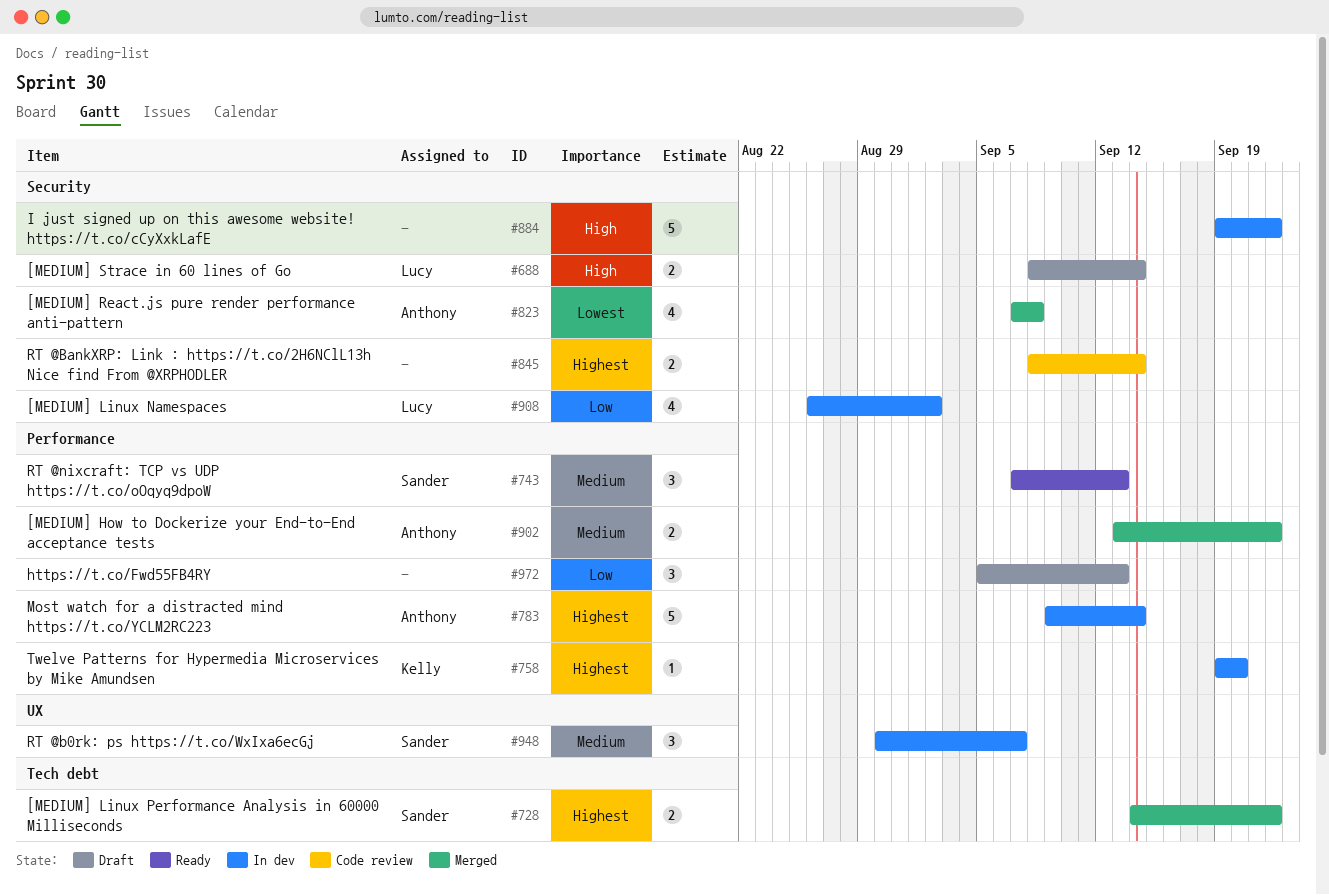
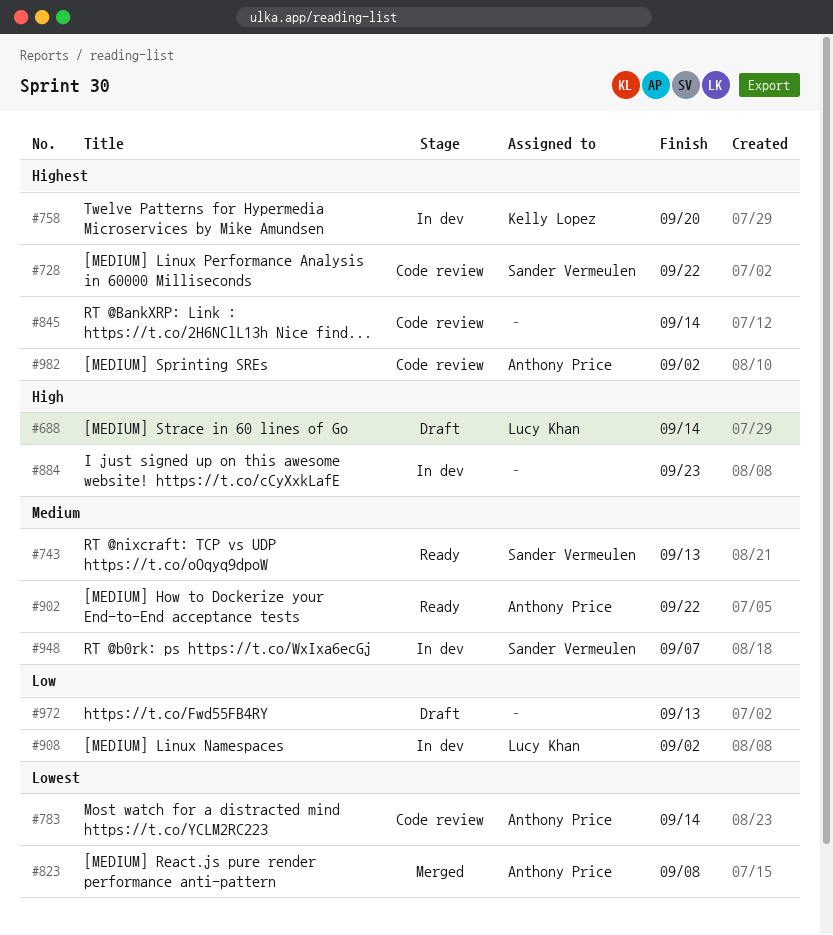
#728, status: Merged -> Code review
#783, status: In dev -> Code review
#783, priority: Highest -> Lowest
#884, due: Sep 22 -> Sep 23
#902, status: Merged -> Ready
#982: none -> present

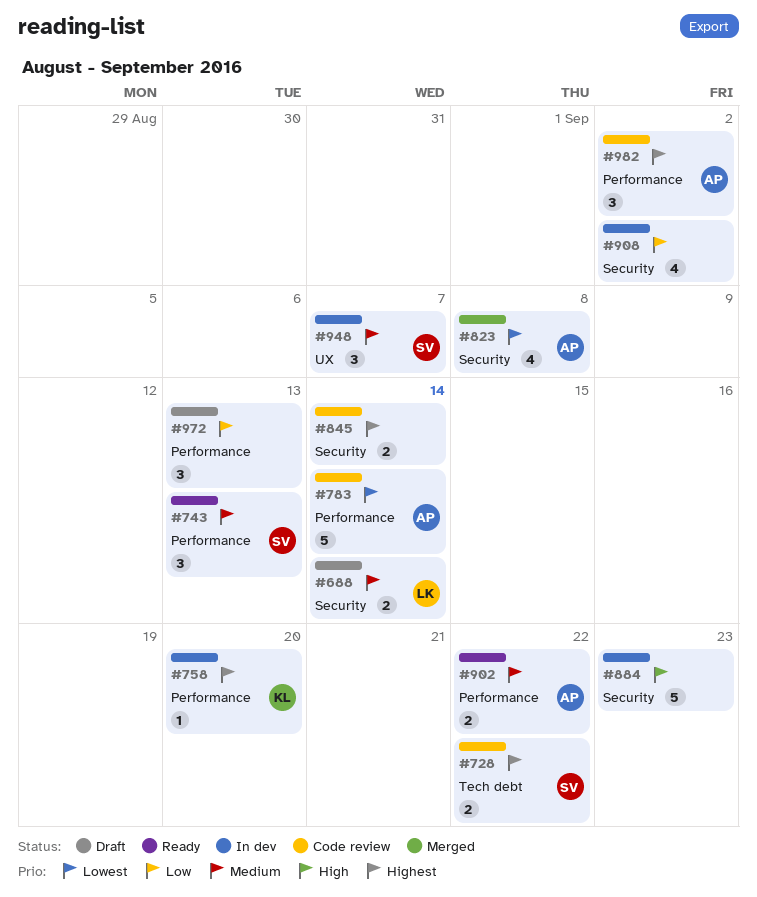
#688, priority: High -> Medium
#908, owner: Lucy Khan -> none

